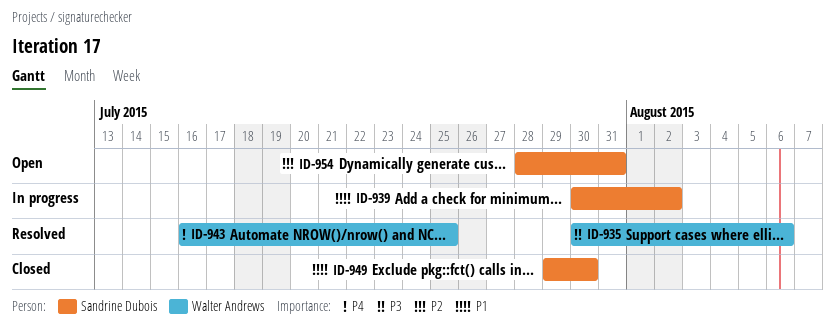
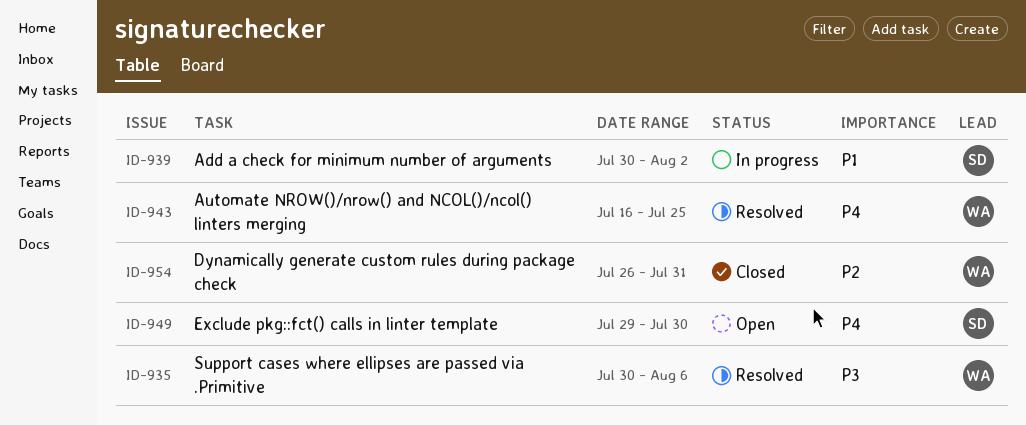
ID-949, status: Closed -> Open
ID-949, priority: P1 -> P4
ID-954, status: Open -> Closed
ID-954, owner: Sandrine Dubois -> Walter Andrews
ID-954, start: Jul 28 -> Jul 26

